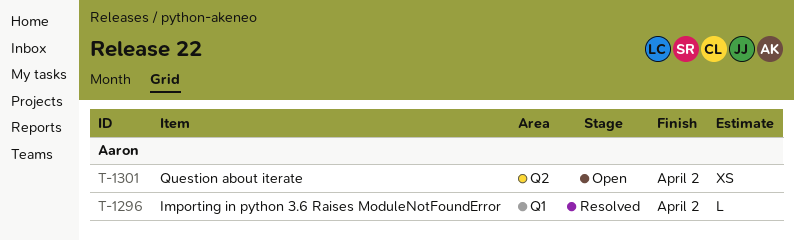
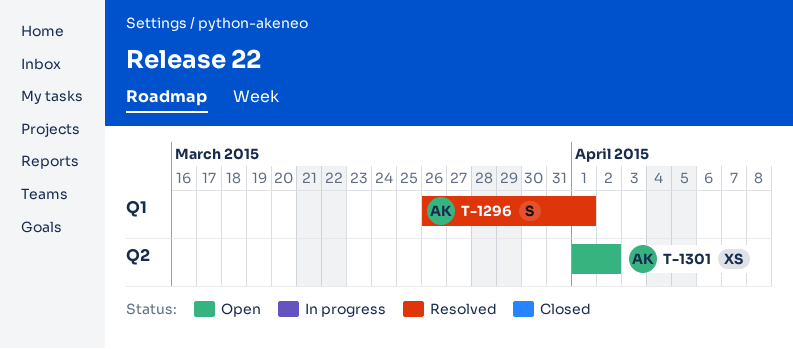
T-1296, estimate: L -> S
T-1296, due: Apr 2 -> Apr 1

